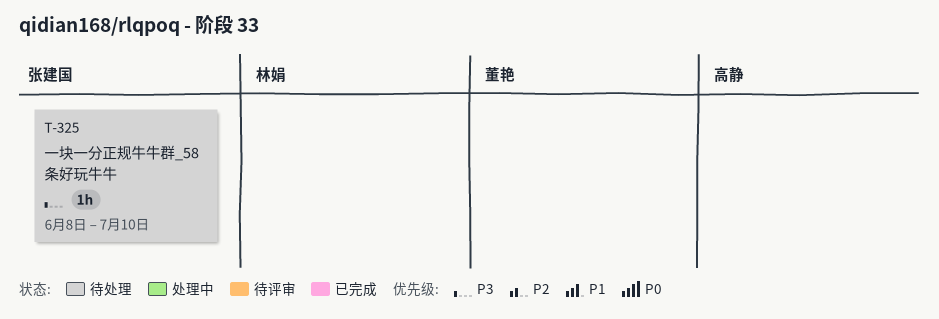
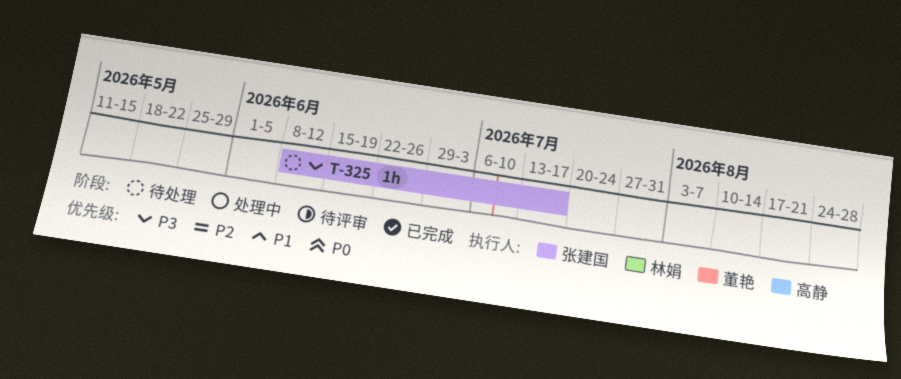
T-325, due: Jul 10 -> Jul 17

